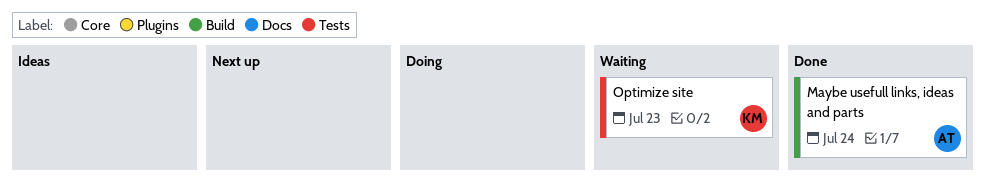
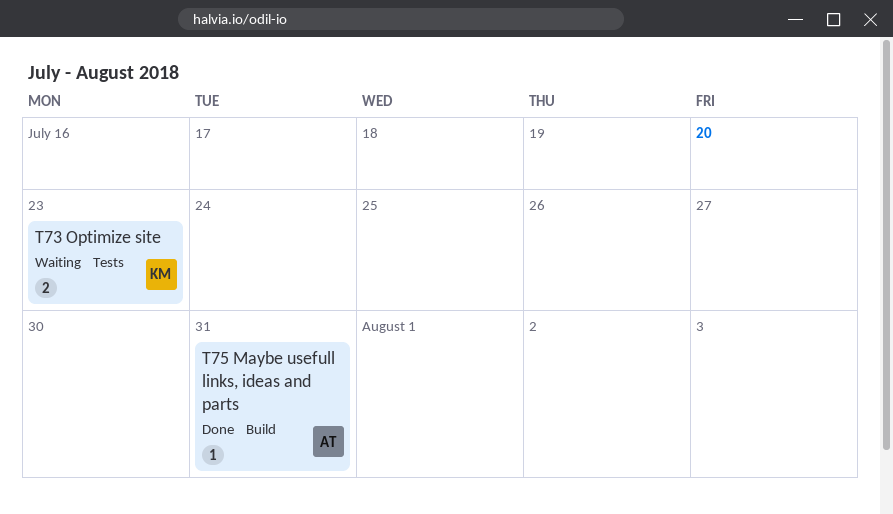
Maybe usefull links, ideas and parts, due: Jul 24 -> Jul 31

